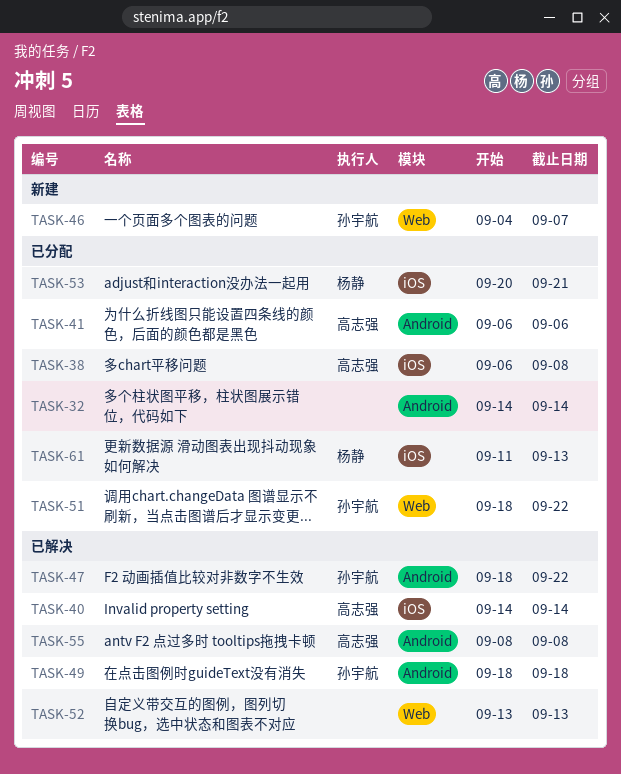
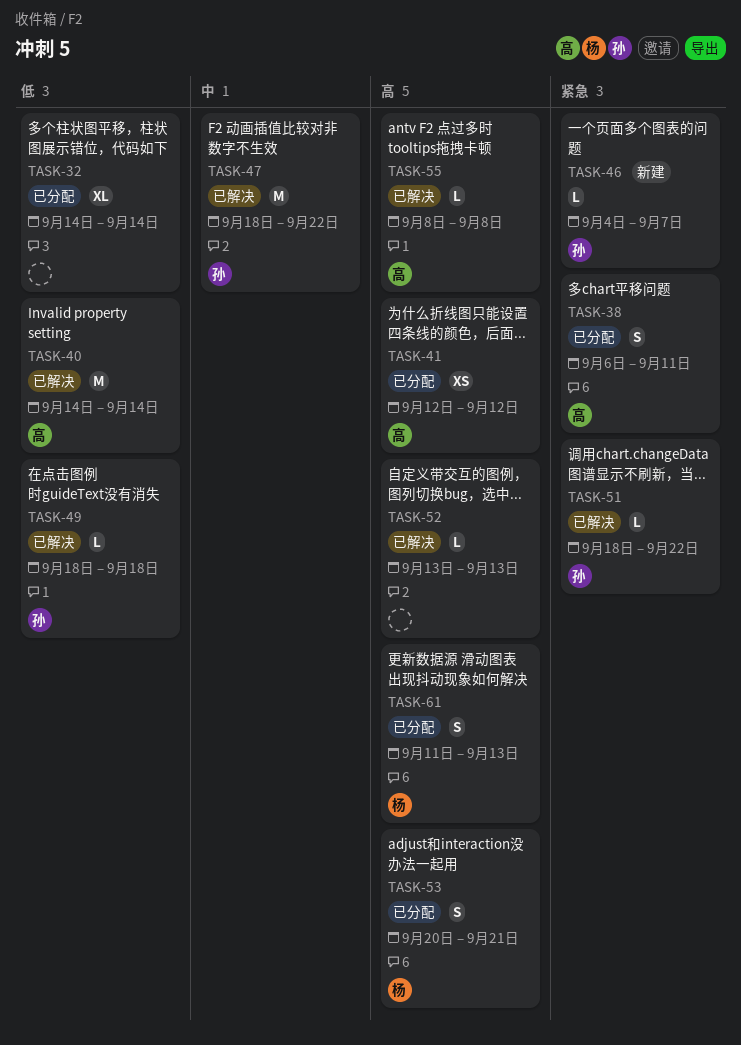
TASK-38, due: Sep 8 -> Sep 11
TASK-41, start: Sep 6 -> Sep 12
TASK-41, due: Sep 6 -> Sep 12
TASK-51, status: 已分配 -> 已解决

